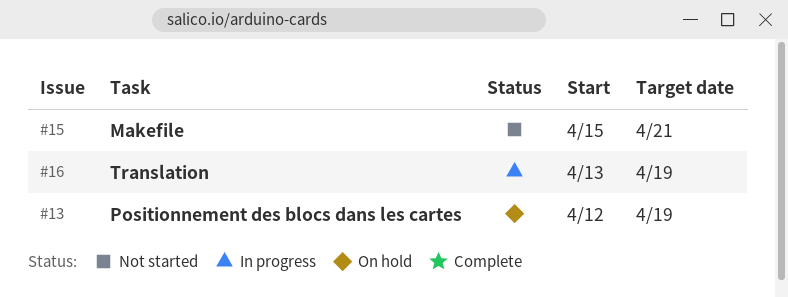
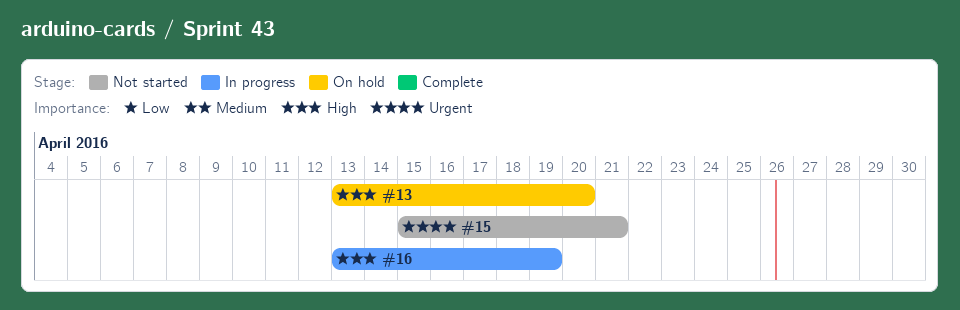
#13, start: Apr 12 -> Apr 13
#13, due: Apr 19 -> Apr 20

